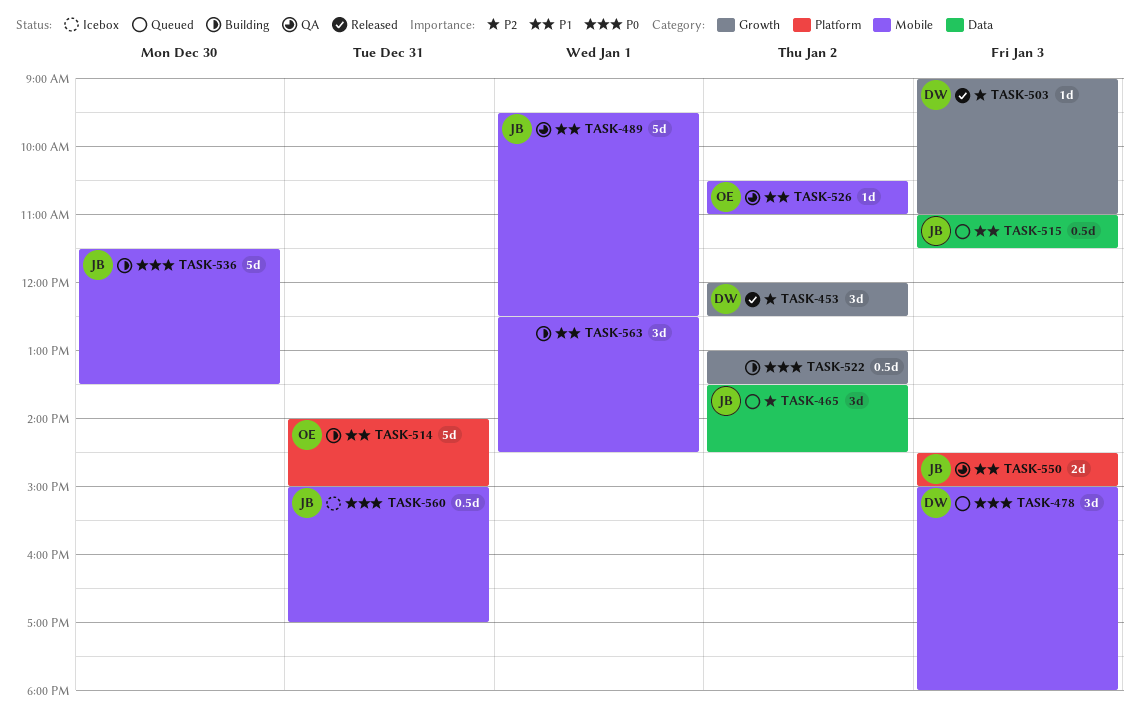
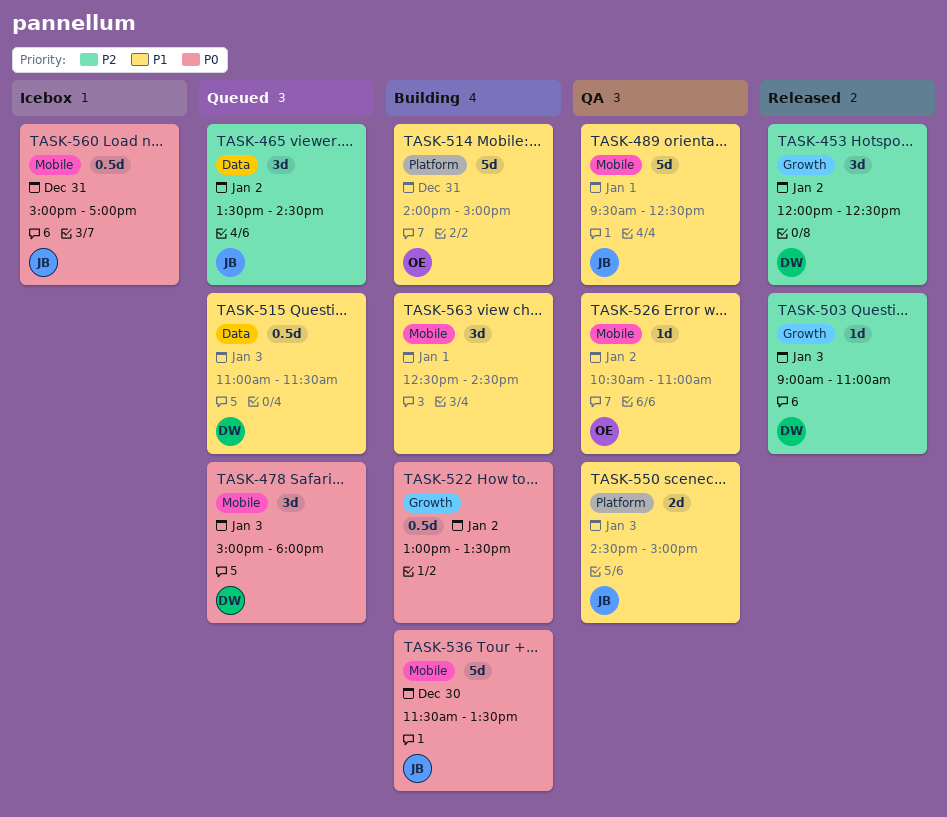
TASK-515, owner: JB -> DW

